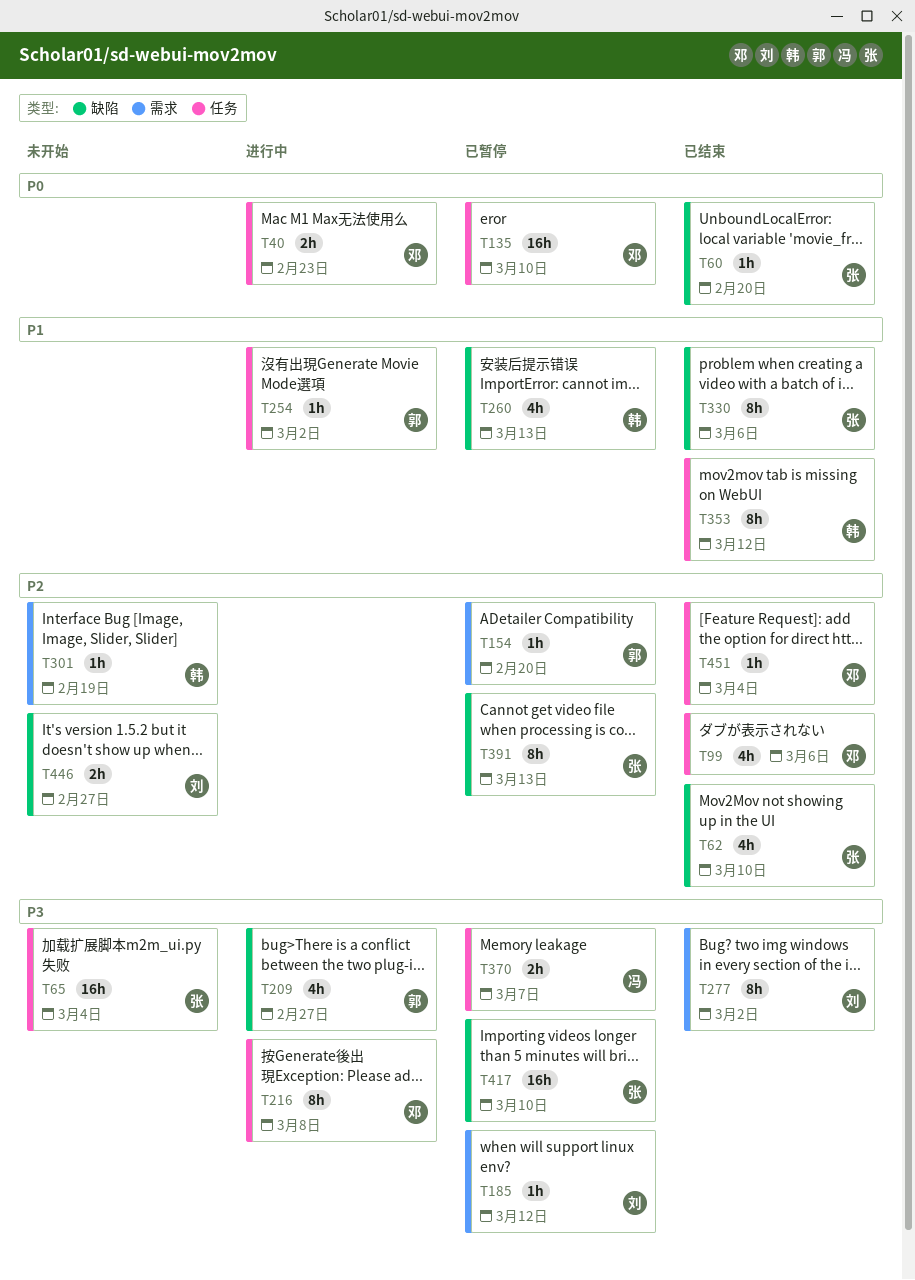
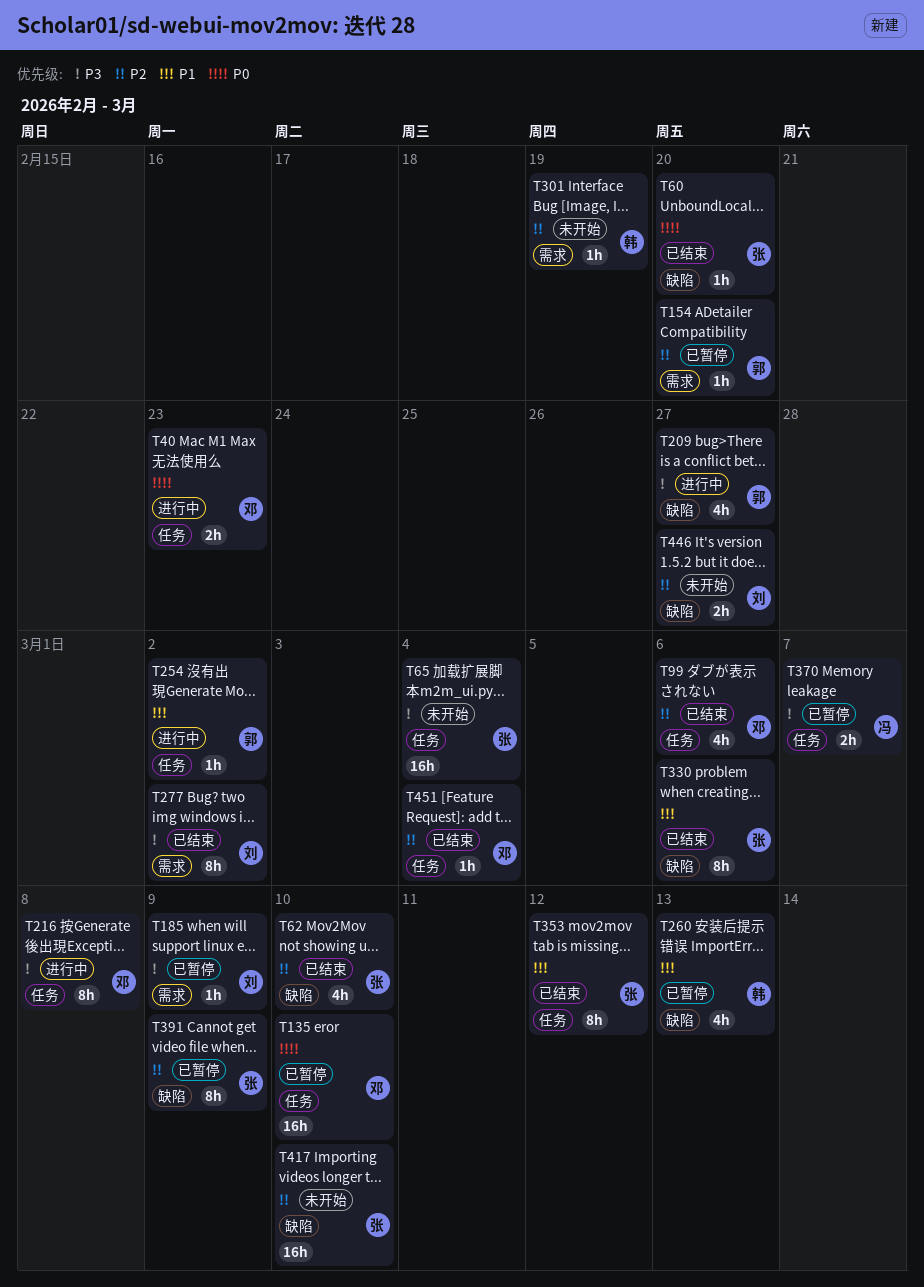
T185, due: Mar 12 -> Mar 9
T353, owner: 韩 -> 张
T391, due: Mar 13 -> Mar 9
T417, status: 已暂停 -> 未开始
T417, priority: P3 -> P2

